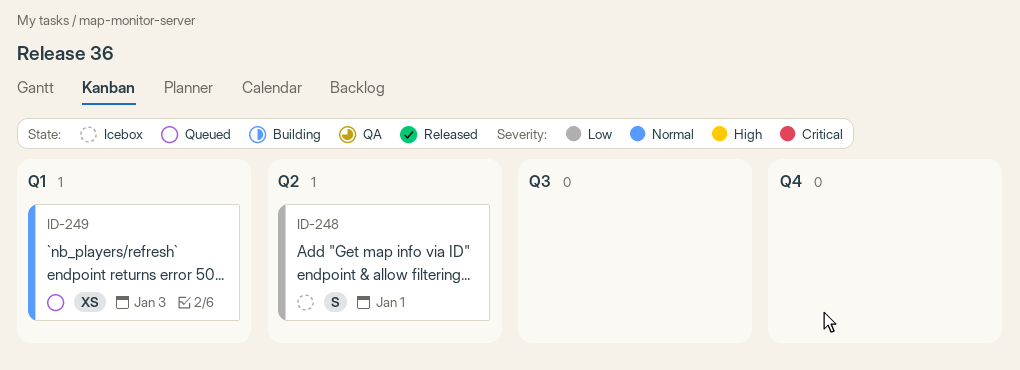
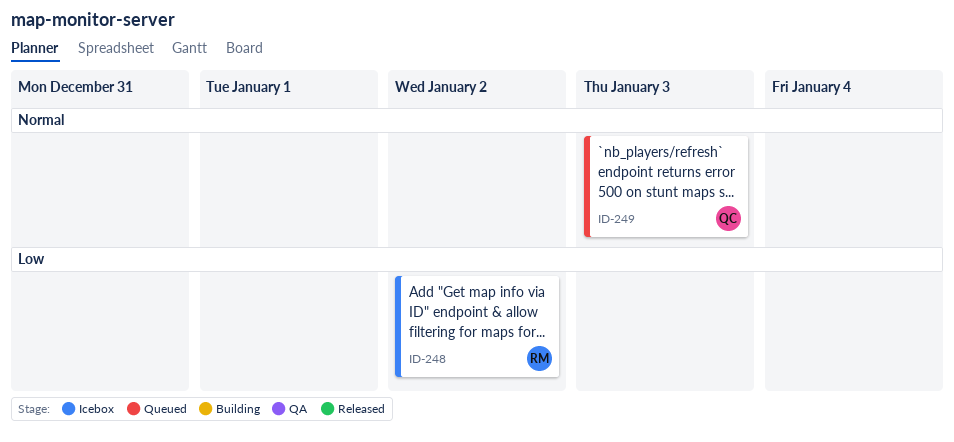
ID-248, due: Jan 1 -> Jan 2

